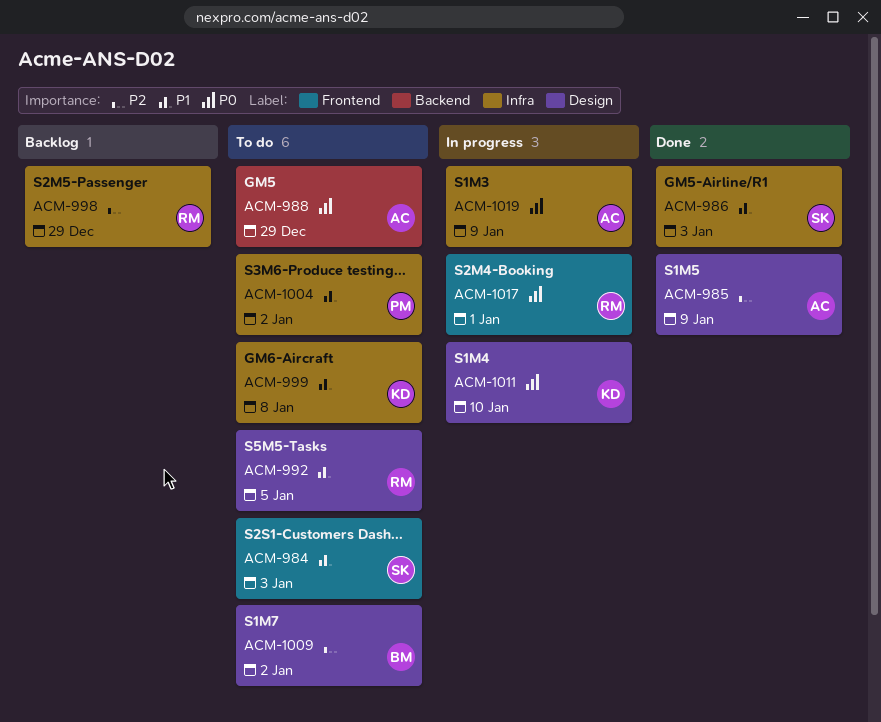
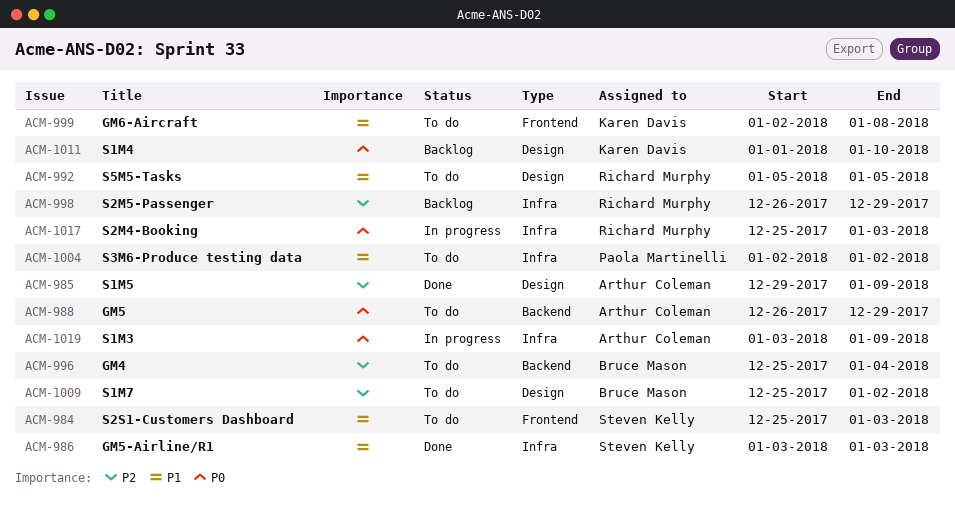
ACM-996: none -> present
ACM-999, label: Infra -> Frontend
ACM-1011, status: In progress -> Backlog
ACM-1017, label: Frontend -> Infra
ACM-1017, due: Jan 1 -> Jan 3

